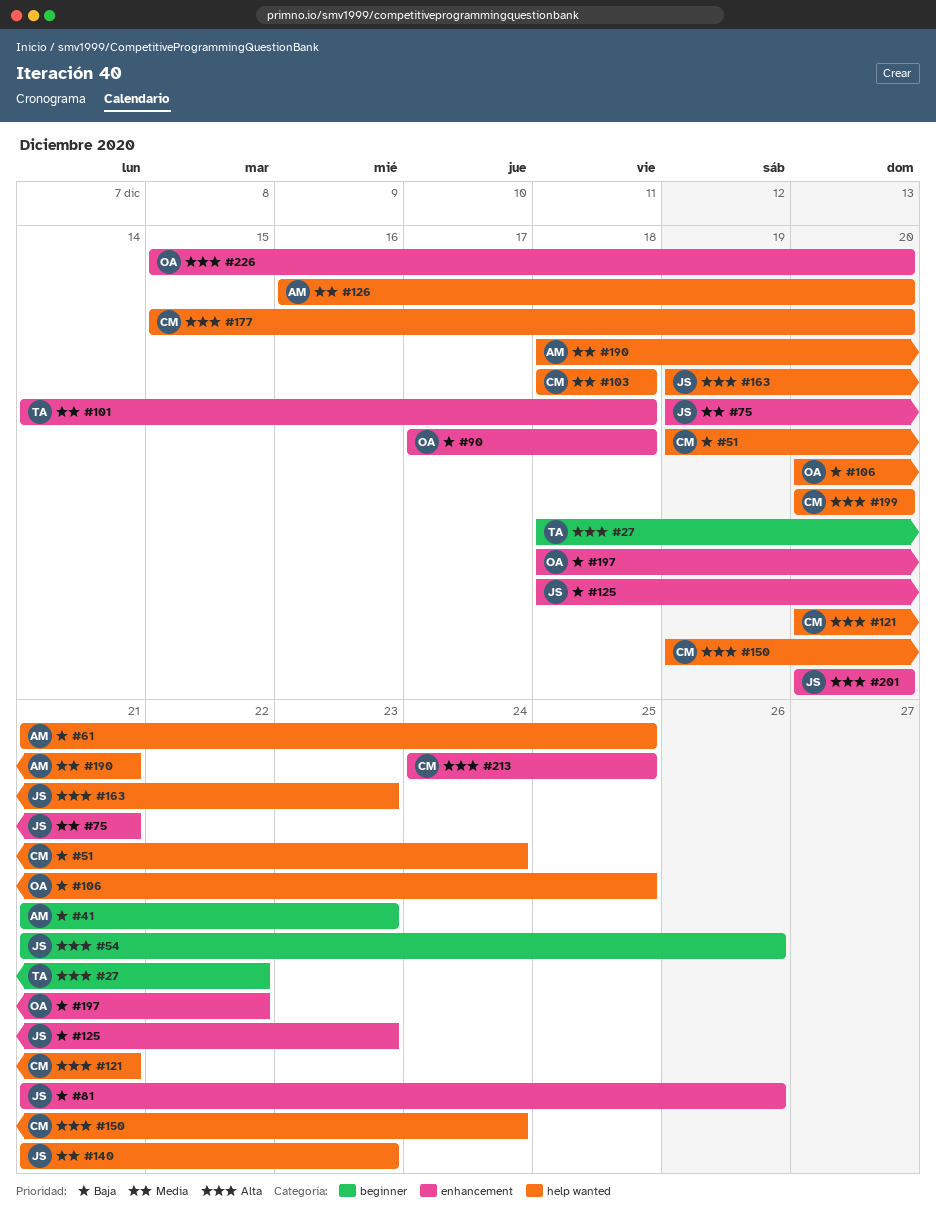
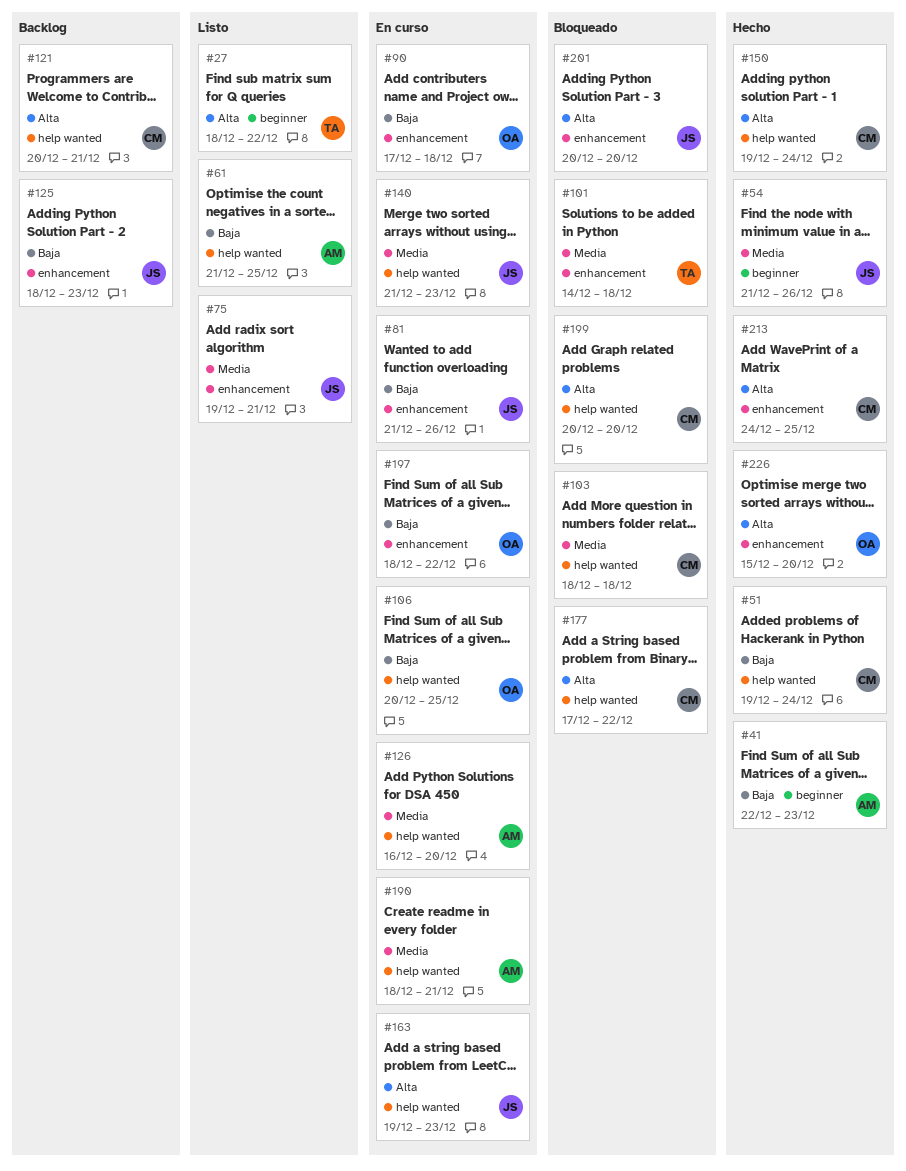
#41, start: Dec 21 -> Dec 22
#54, priority: Alta -> Media
#177, start: Dec 15 -> Dec 17
#177, due: Dec 20 -> Dec 22

